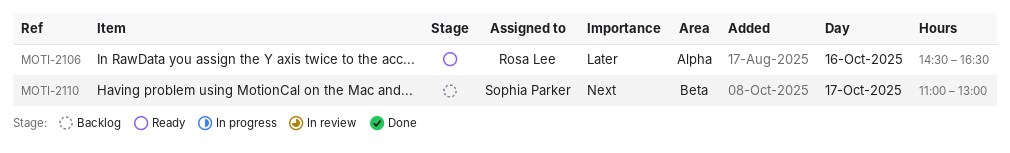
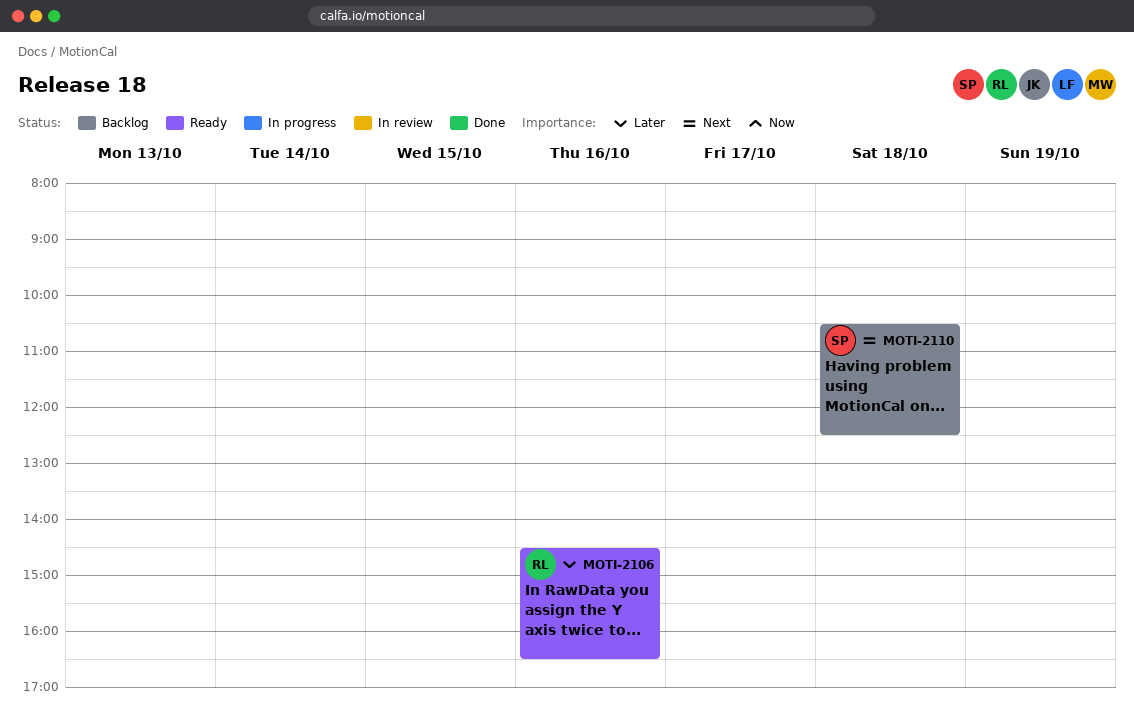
MOTI-2110, day: Oct 17 -> Oct 18
MOTI-2110, begins: 11:00 -> 10:30
MOTI-2110, ends: 13:00 -> 12:30

